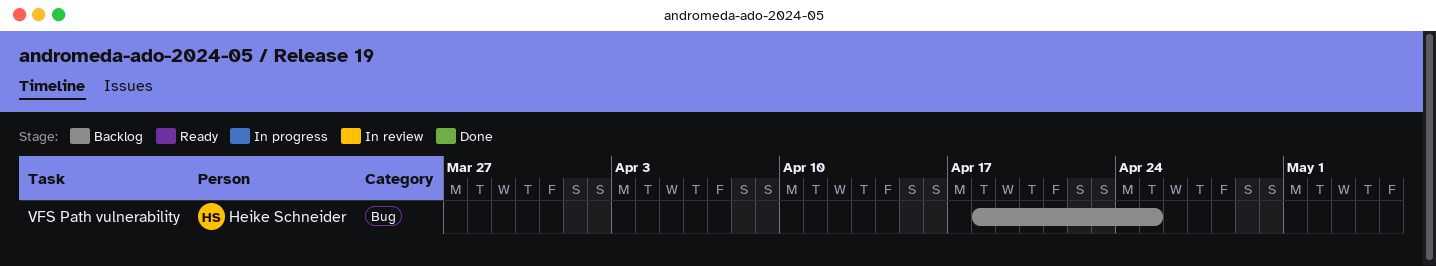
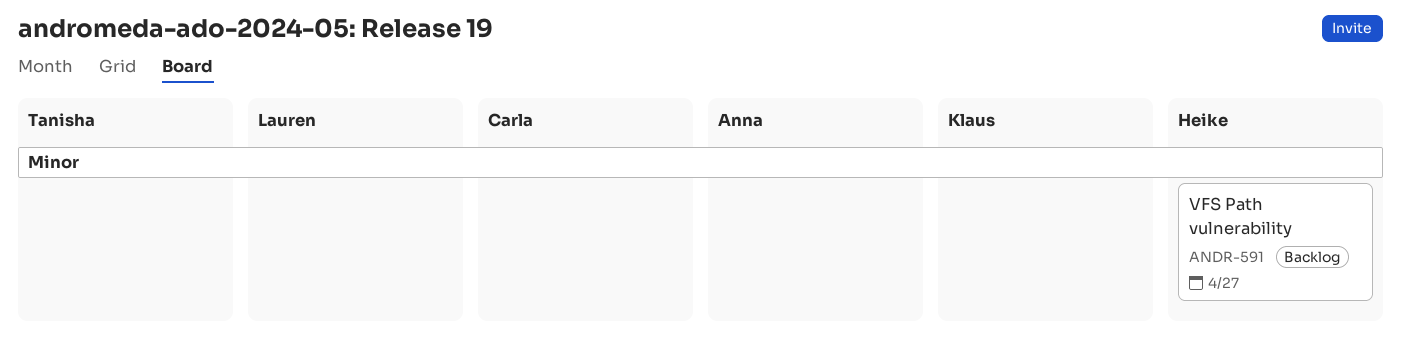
VFS Path vulnerability, due: Apr 25 -> Apr 27

